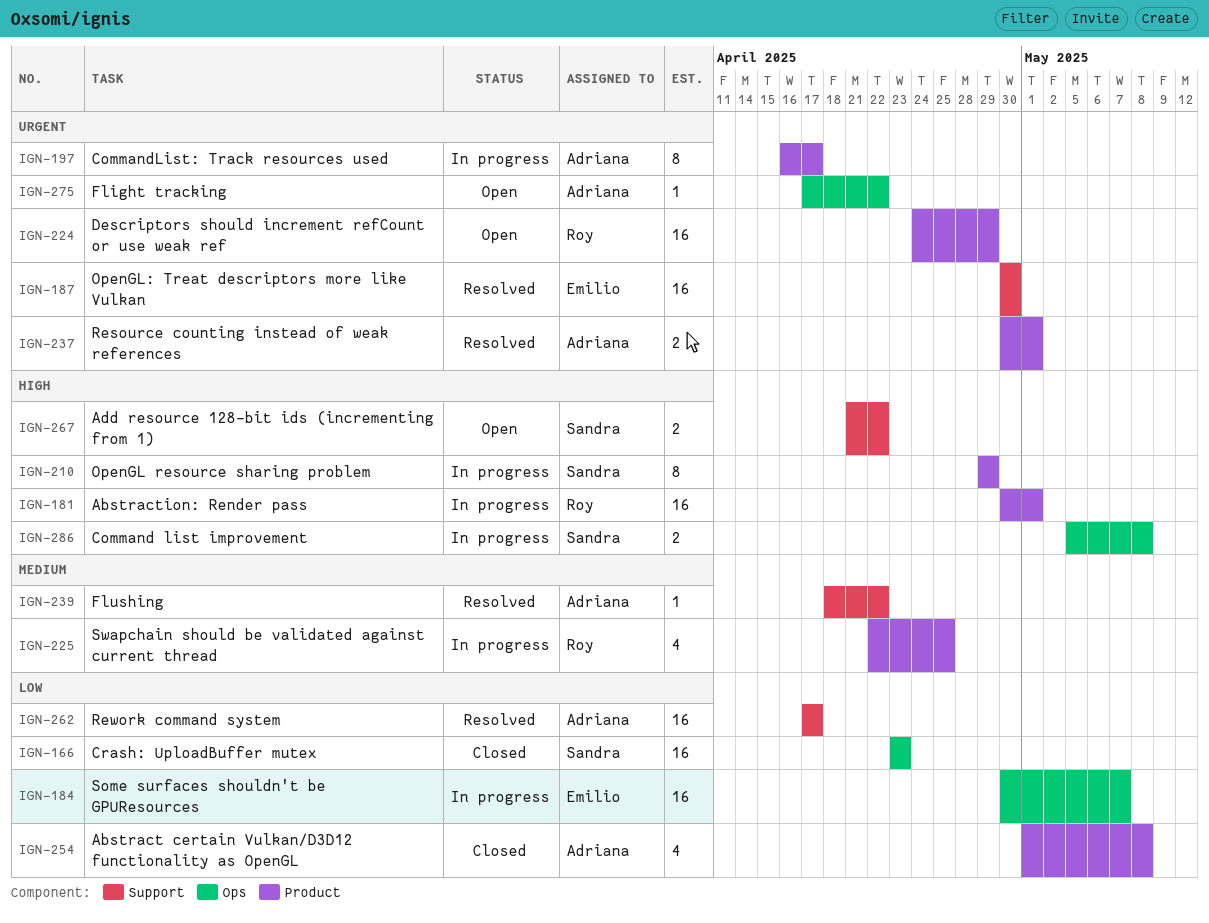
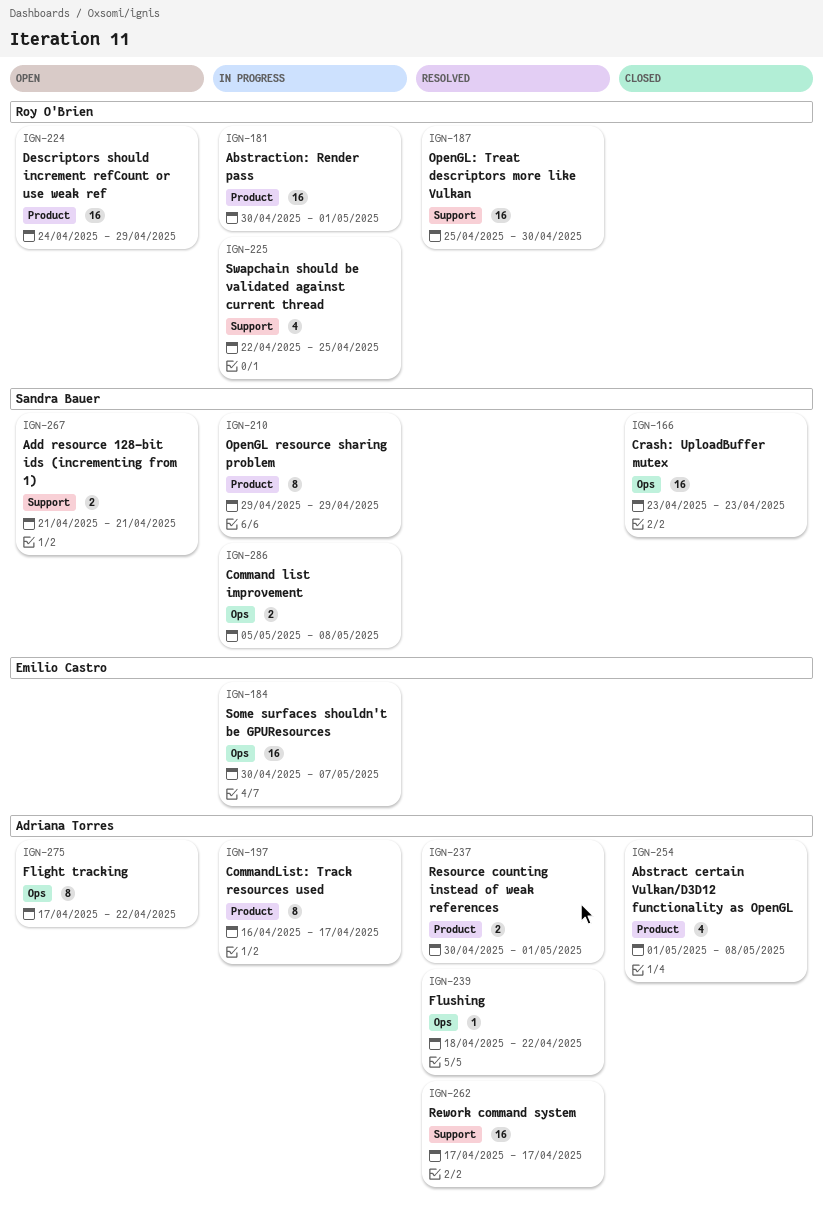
IGN-187, owner: Emilio Castro -> Roy O'Brien
IGN-187, start: Apr 30 -> Apr 25
IGN-225, label: Product -> Support
IGN-239, label: Support -> Ops
IGN-267, due: Apr 22 -> Apr 21
IGN-275, estimate: 1 -> 8

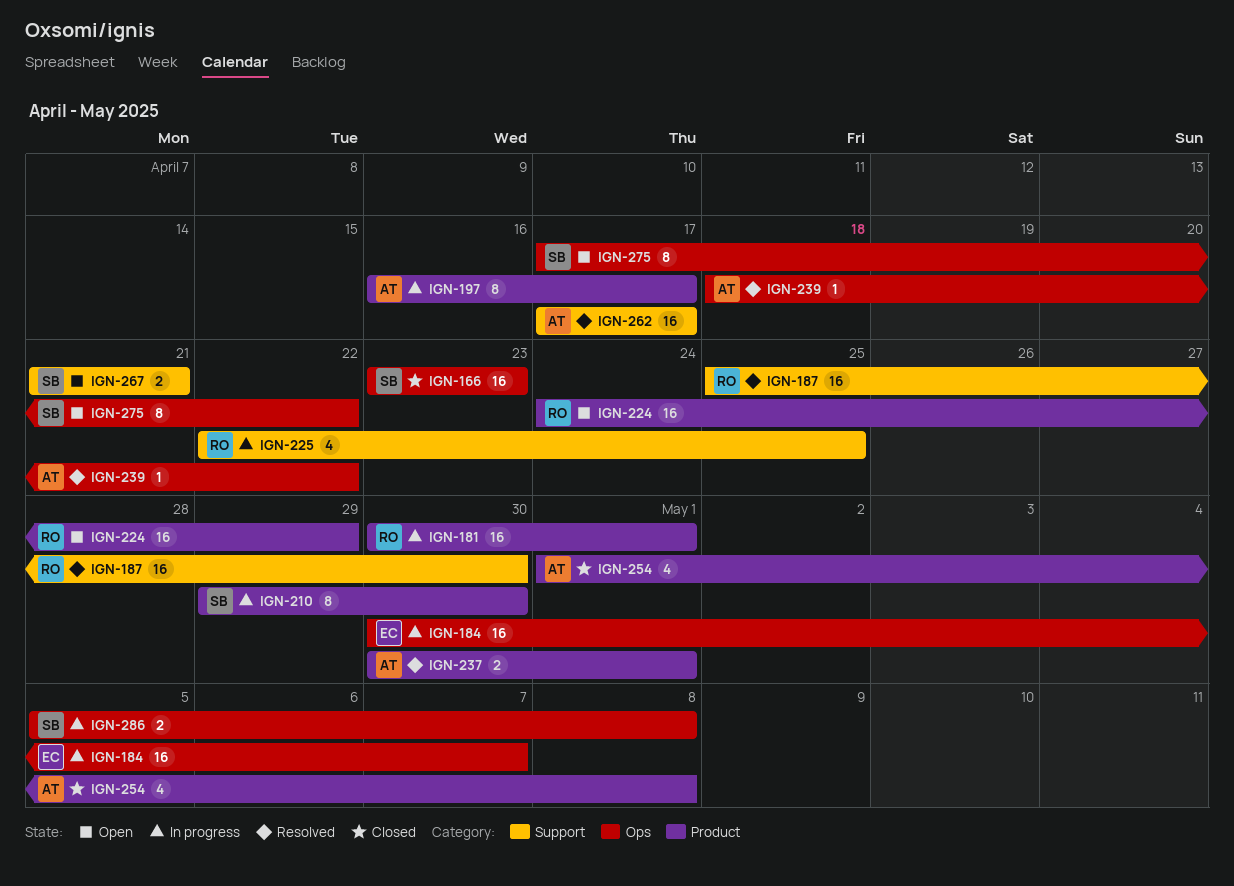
IGN-210, due: Apr 29 -> Apr 30
IGN-275, owner: Adriana Torres -> Sandra Bauer

